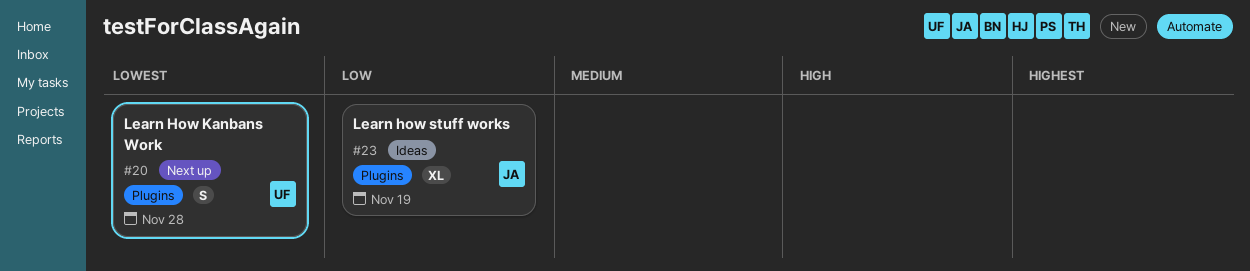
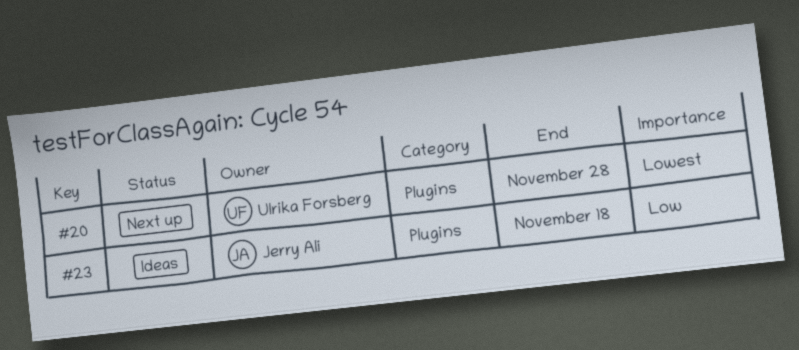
#23, due: Nov 19 -> Nov 18

